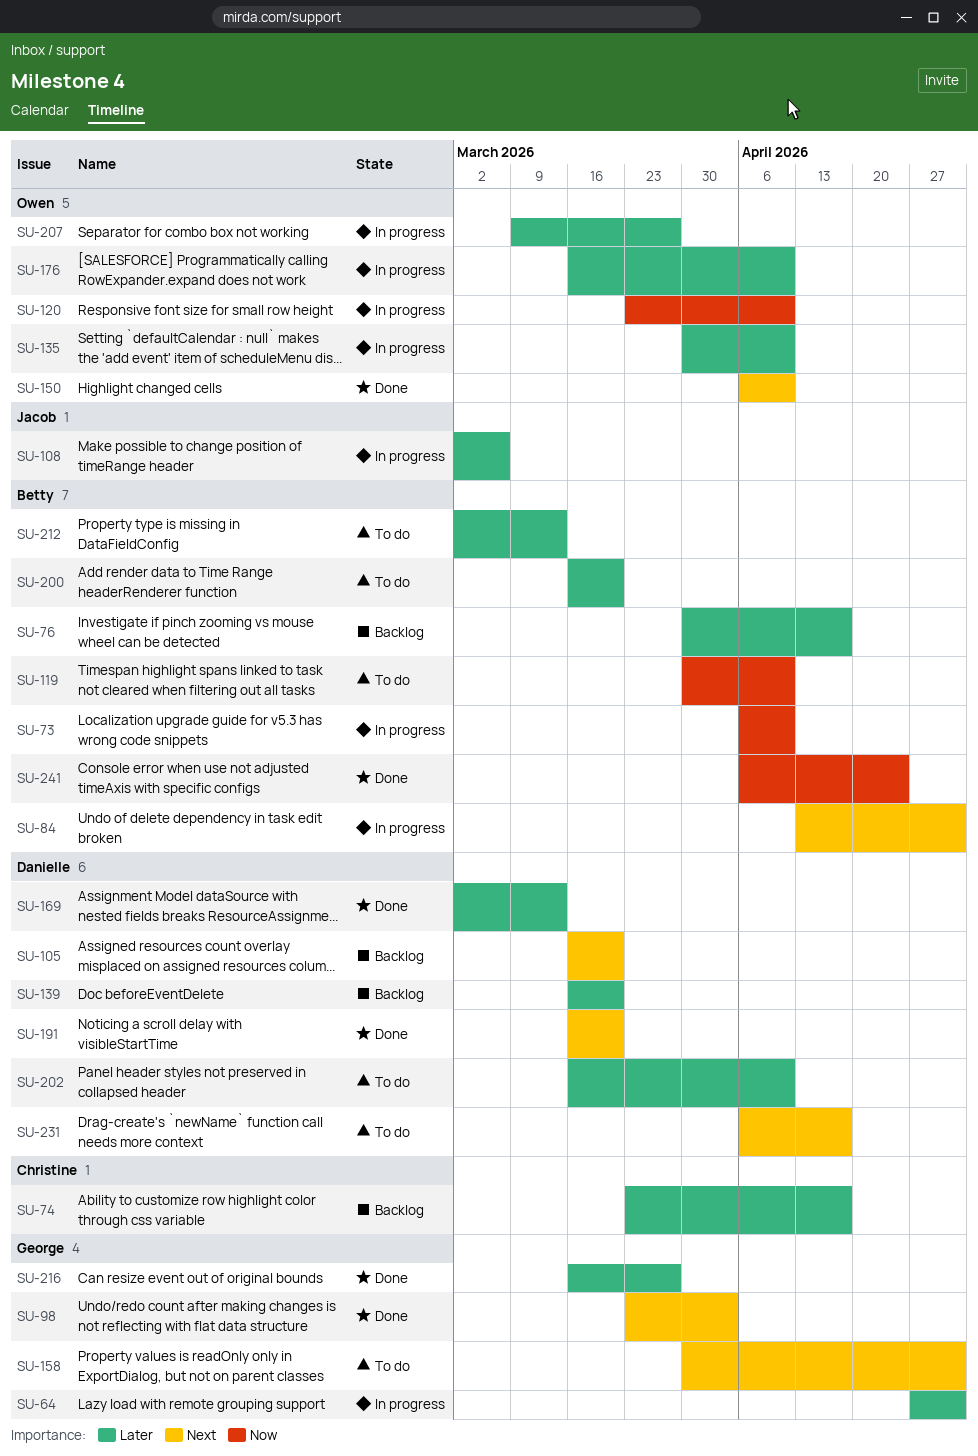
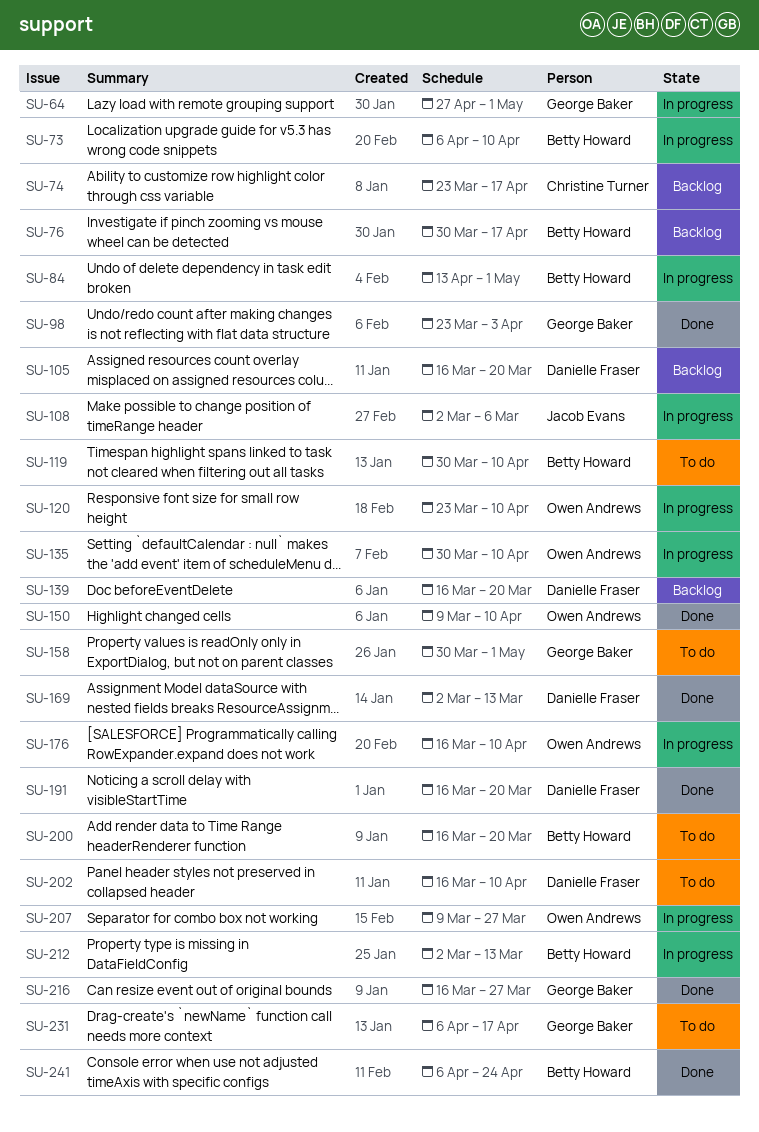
SU-150, start: Apr 6 -> Mar 9
SU-212, status: To do -> In progress
SU-231, owner: Danielle Fraser -> George Baker

